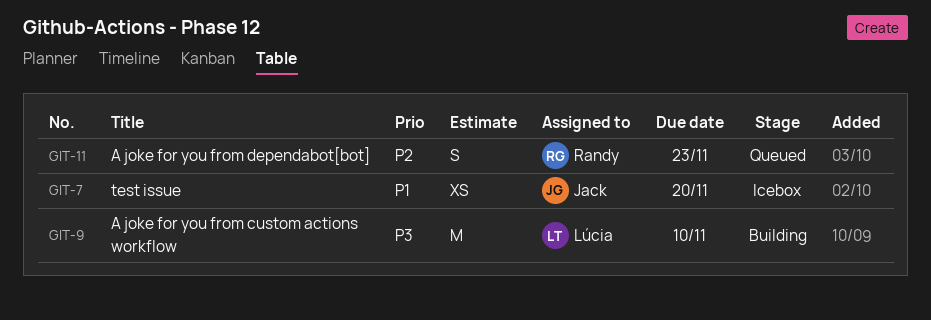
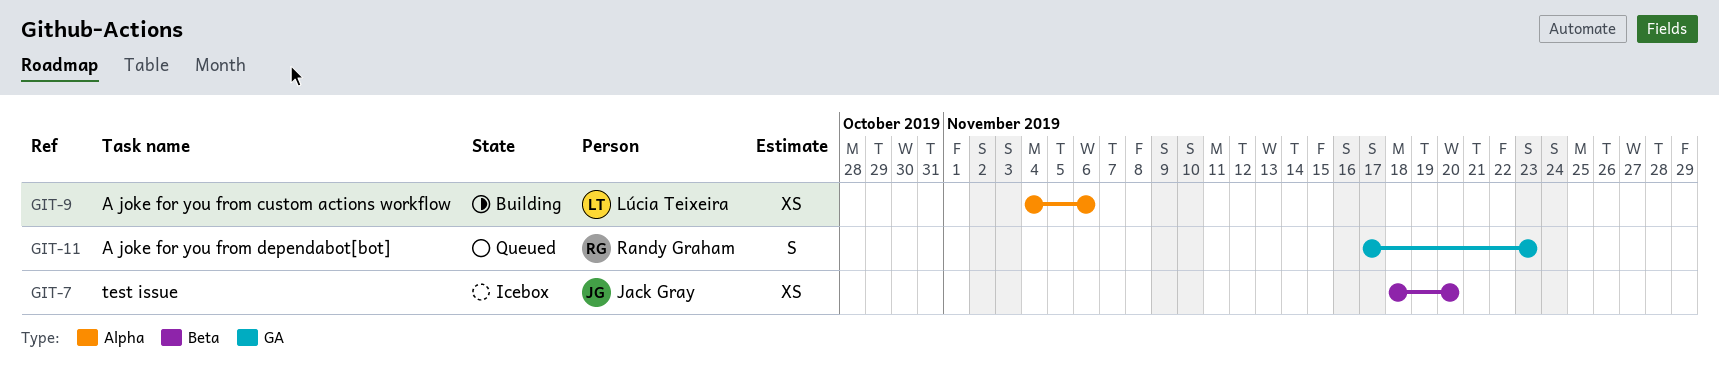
GIT-9, estimate: M -> XS
GIT-9, due: Nov 10 -> Nov 6

